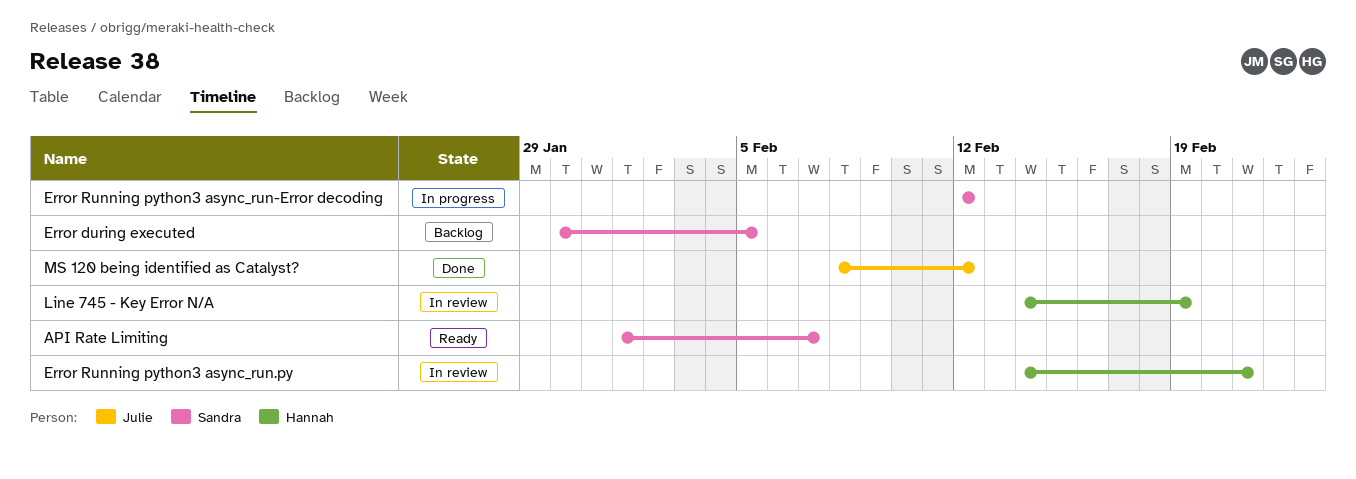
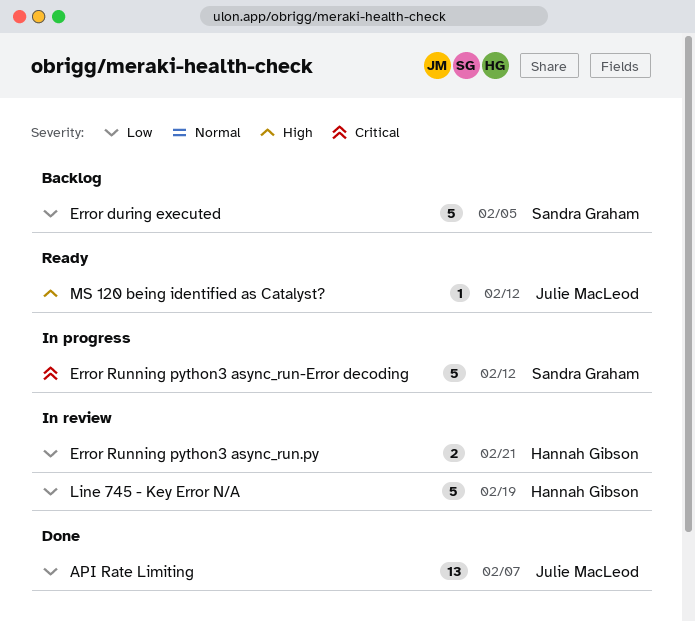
API Rate Limiting, status: Ready -> Done
API Rate Limiting, owner: Sandra Graham -> Julie MacLeod
MS 120 being identified as Catalyst?, status: Done -> Ready

